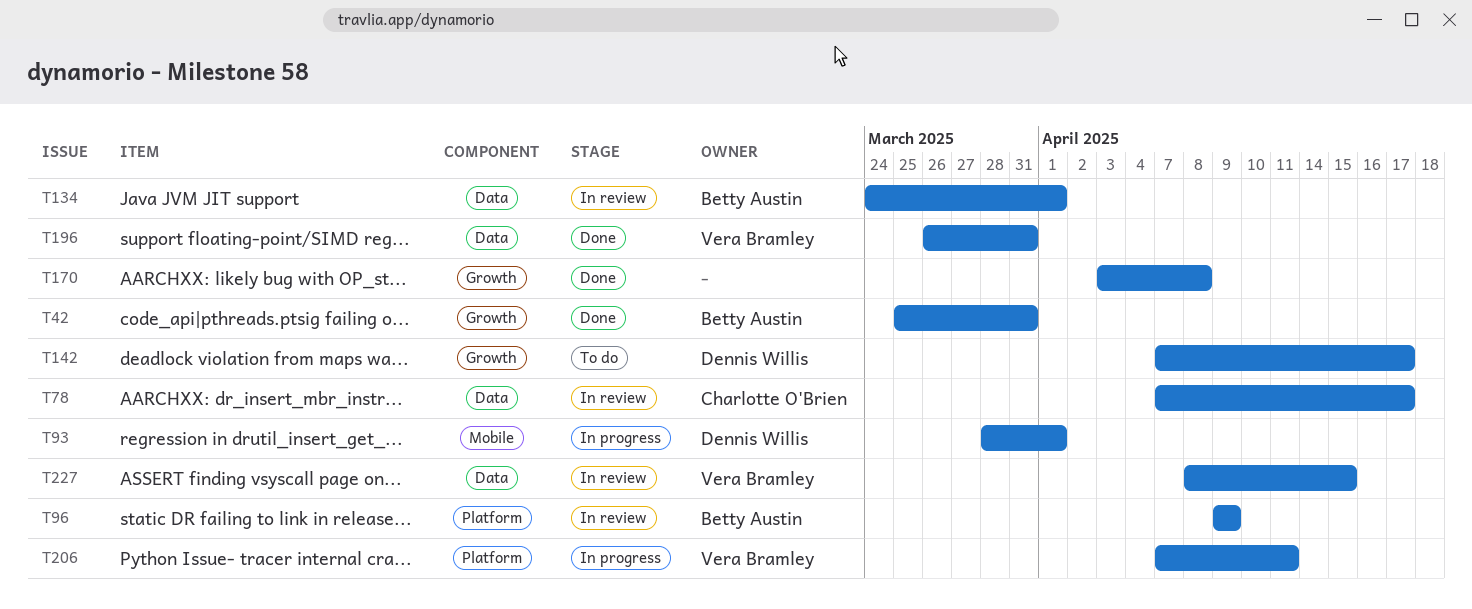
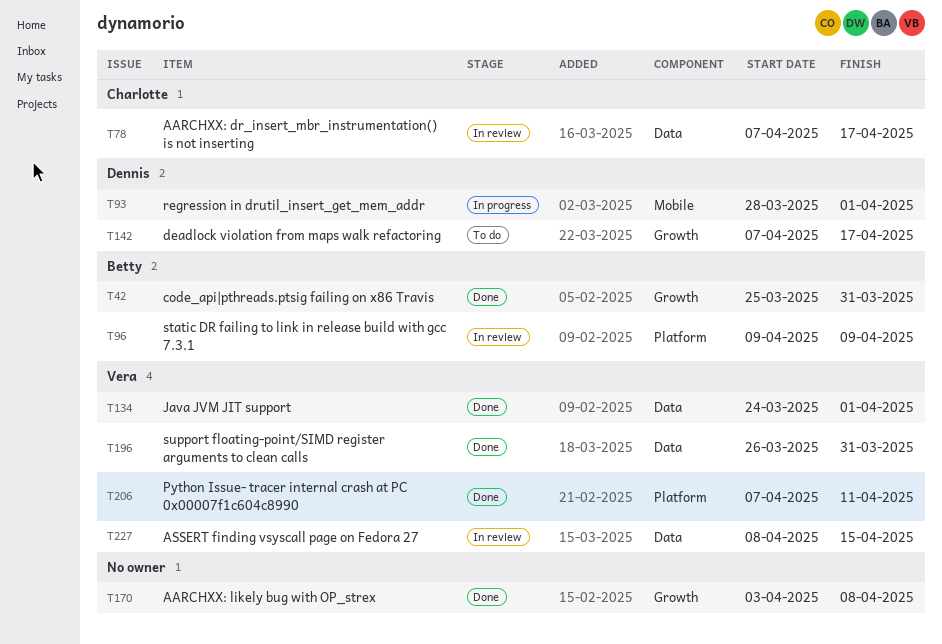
T134, status: In review -> Done
T134, owner: Betty Austin -> Vera Bramley
T206, status: In progress -> Done

